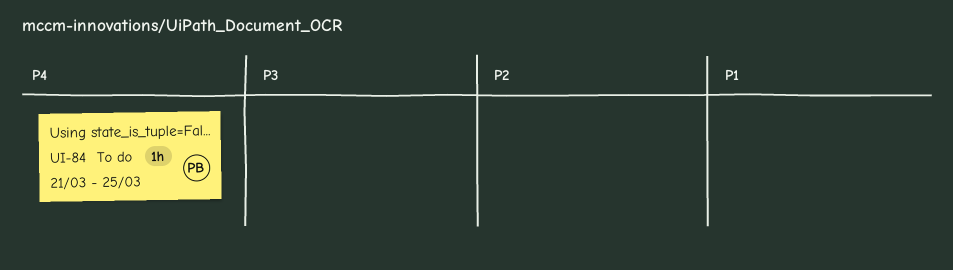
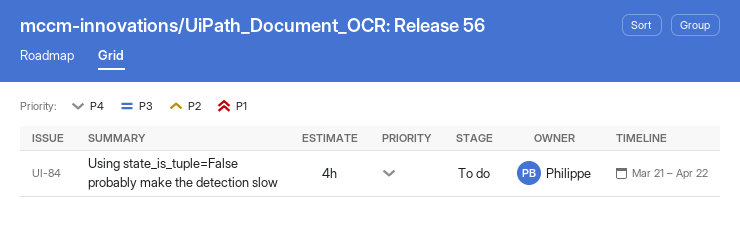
UI-84, estimate: 1h -> 4h
UI-84, due: Mar 25 -> Apr 22

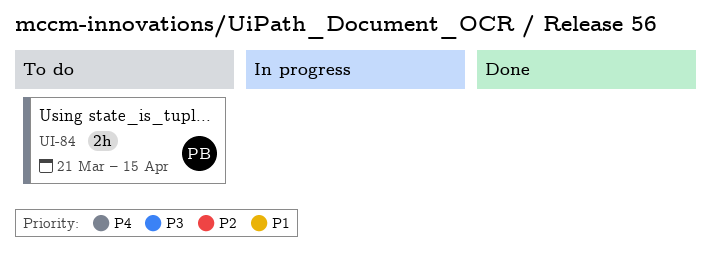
UI-84, estimate: 4h -> 2h
UI-84, due: Apr 22 -> Apr 15

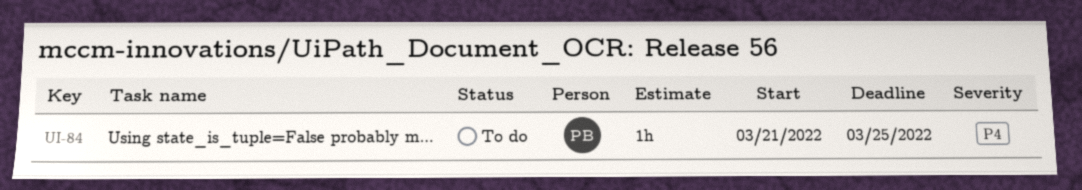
UI-84, estimate: 2h -> 1h
UI-84, due: Apr 15 -> Mar 25

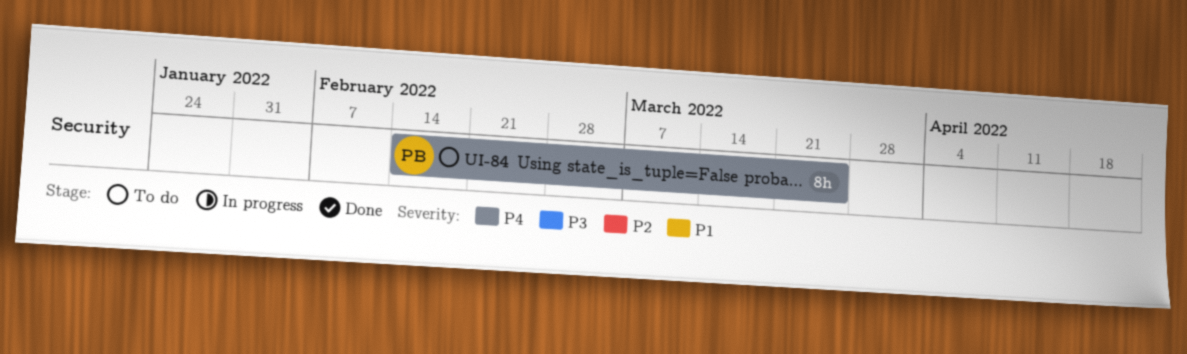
UI-84, estimate: 1h -> 8h
UI-84, start: Mar 21 -> Feb 14

